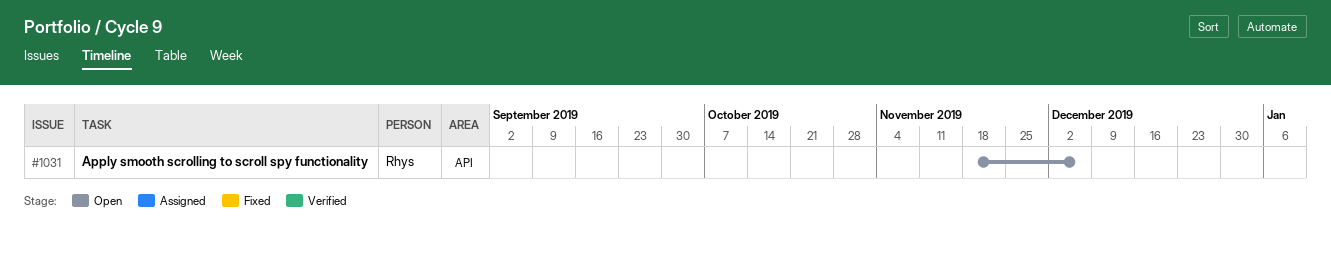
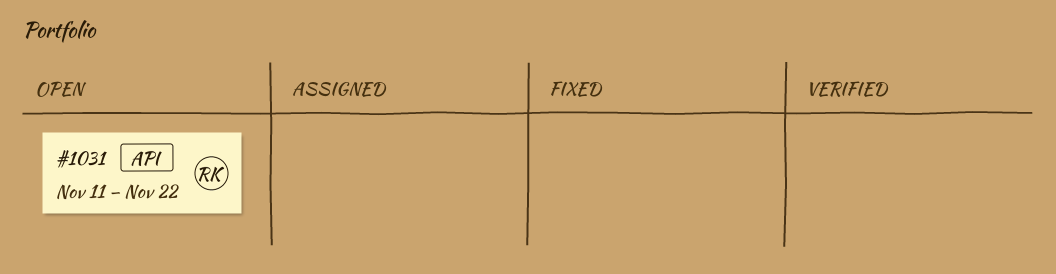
#1031, start: Nov 18 -> Nov 11
#1031, due: Dec 6 -> Nov 22

